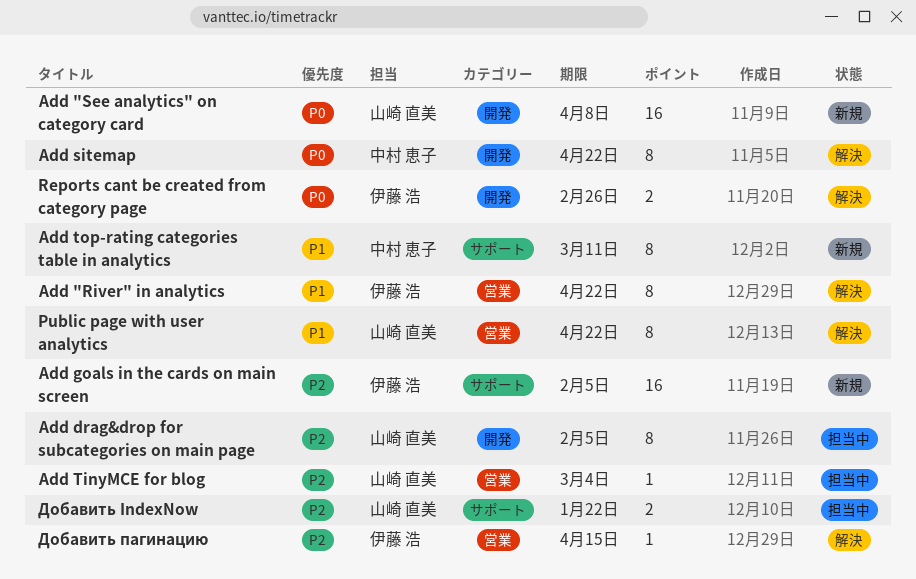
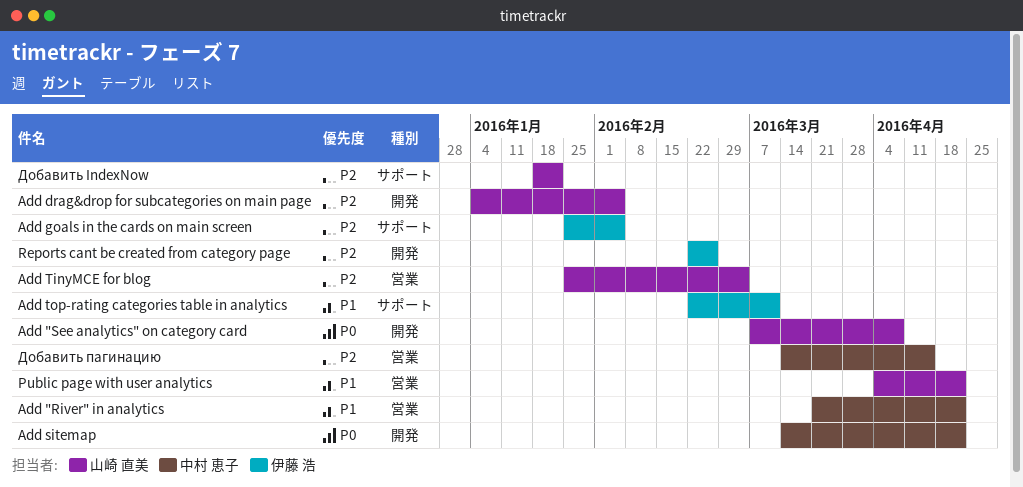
Add "River" in analytics, owner: 伊藤 浩 -> 中村 恵子
Add top-rating categories table in analytics, owner: 中村 恵子 -> 伊藤 浩
Reports cant be created from category page, priority: P0 -> P2
Добавить пагинацию, owner: 伊藤 浩 -> 中村 恵子

